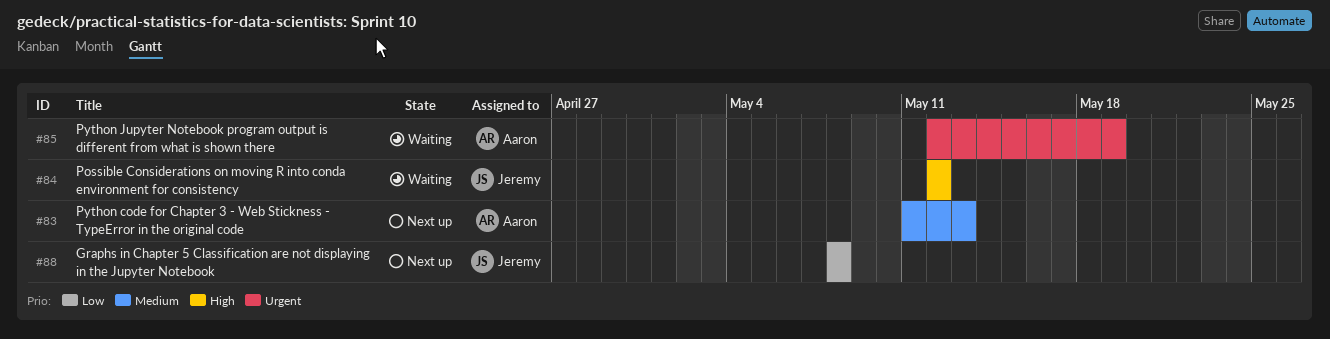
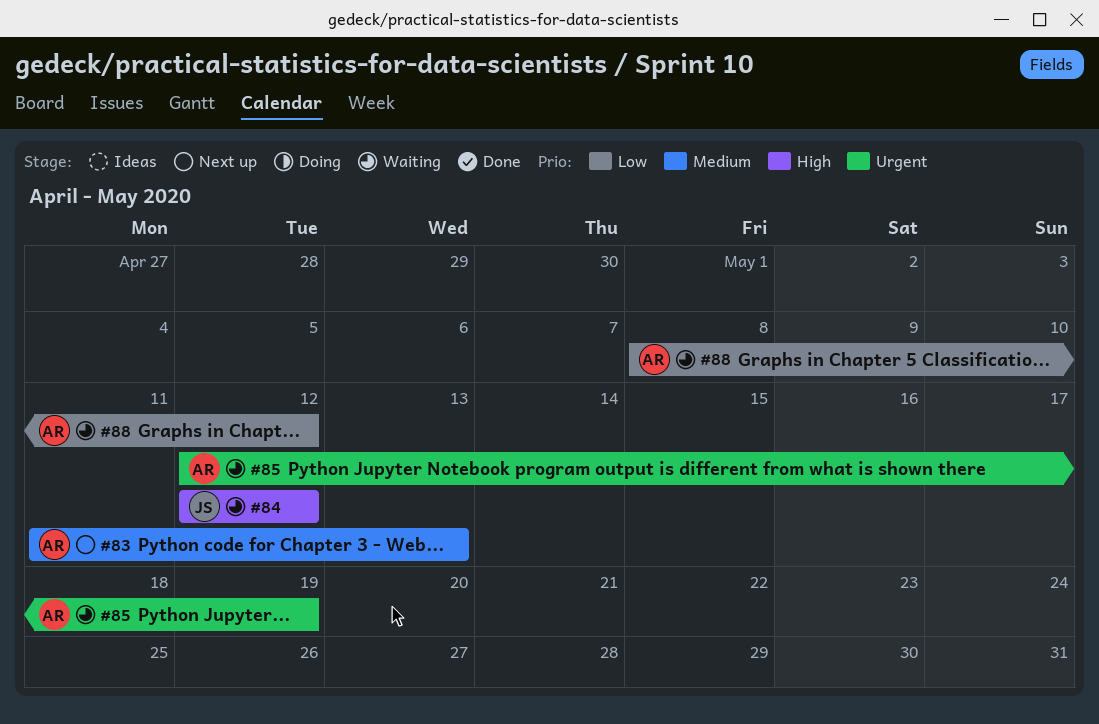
#88, status: Next up -> Waiting
#88, owner: Jeremy -> Aaron
#88, due: May 8 -> May 12

